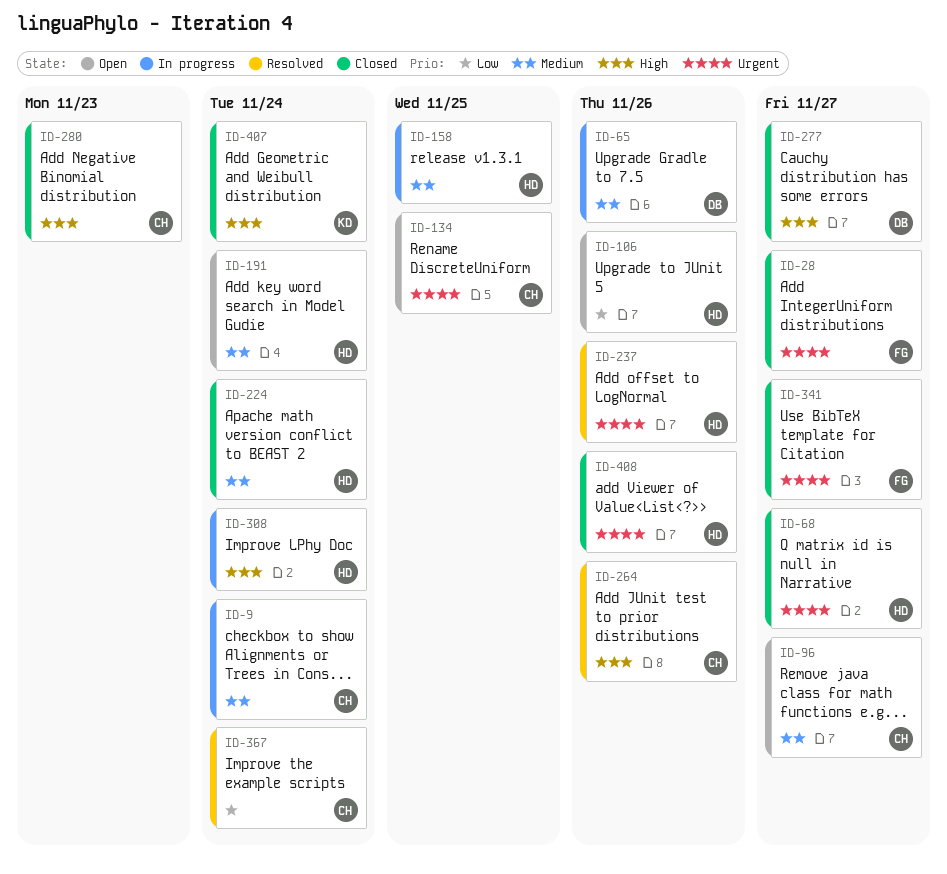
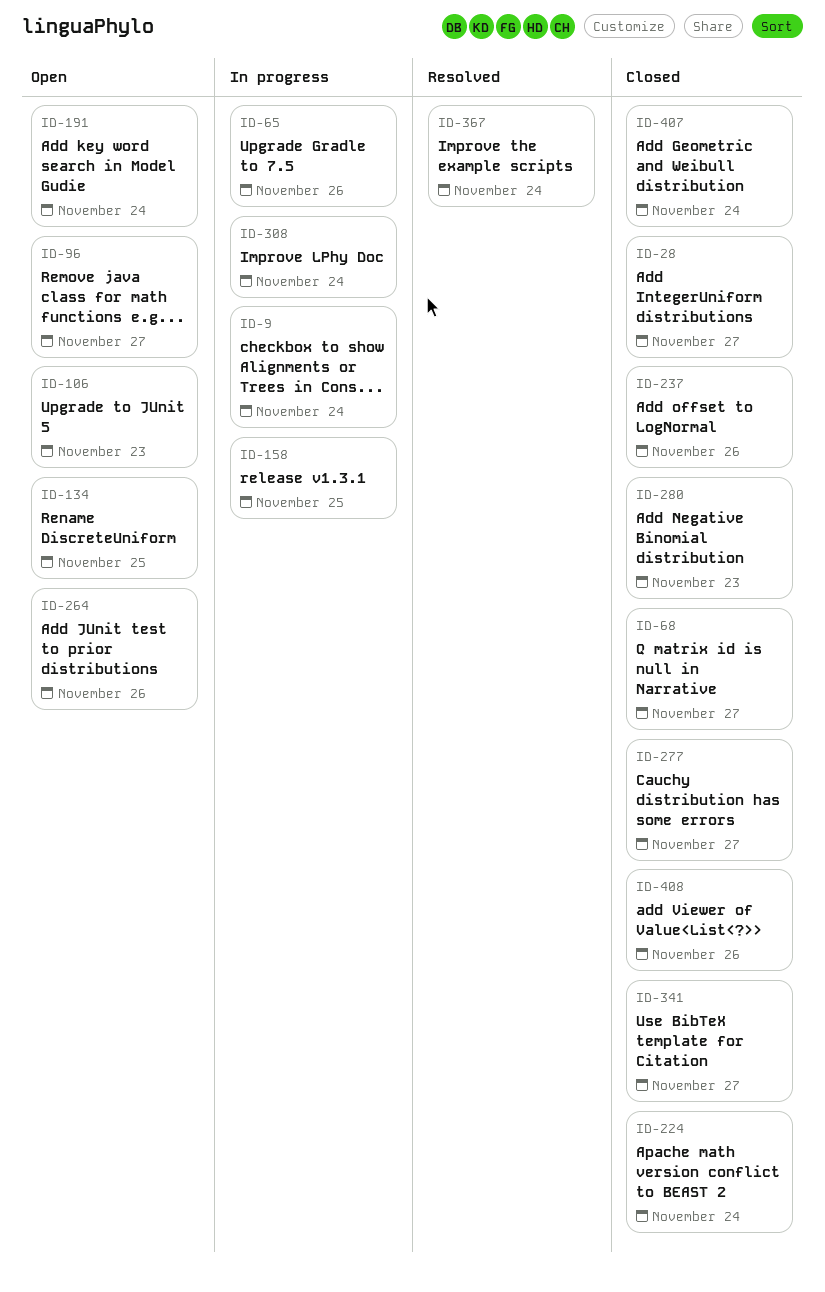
ID-106, due: Nov 26 -> Nov 23
ID-237, status: Resolved -> Closed
ID-264, status: Resolved -> Open

